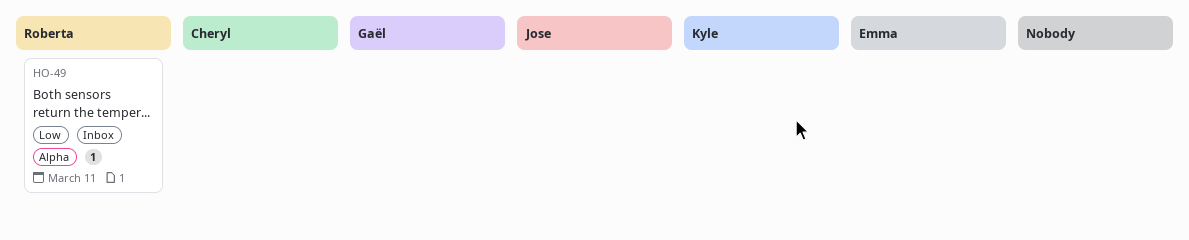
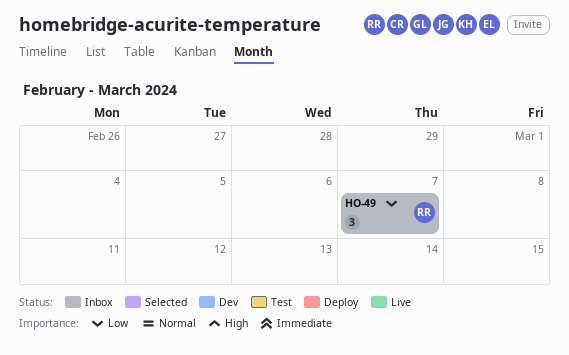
HO-49, estimate: 1 -> 3
HO-49, due: Mar 11 -> Mar 7

